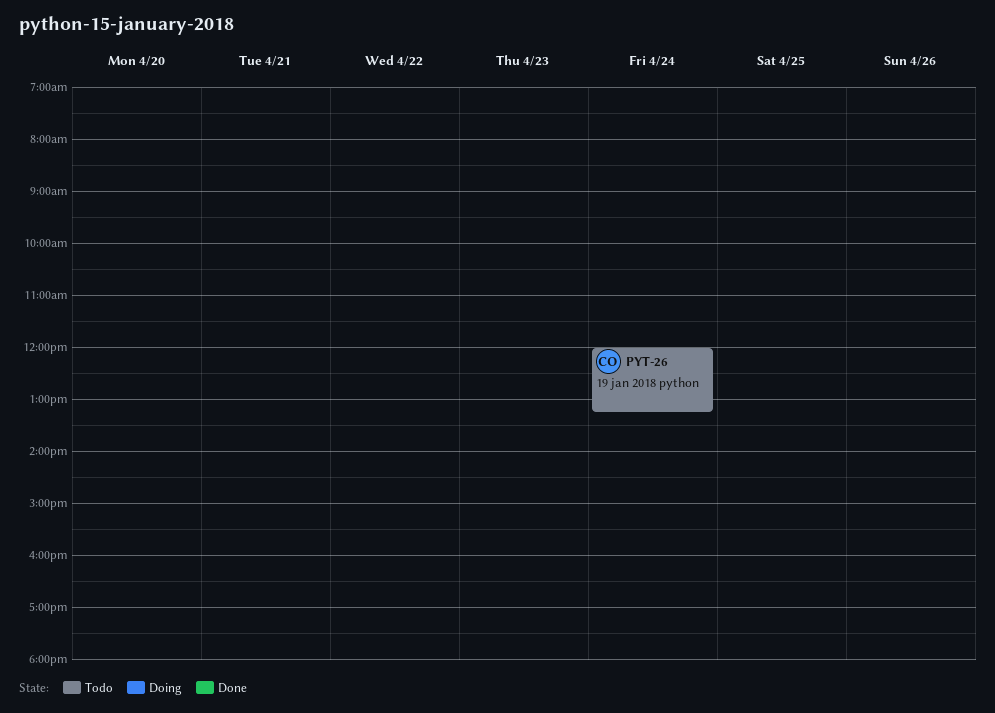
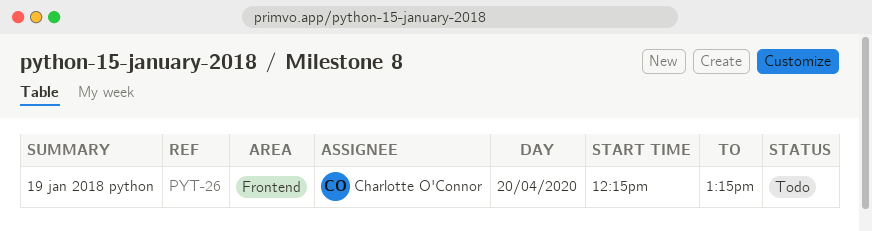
PYT-26, day: Apr 24 -> Apr 20
PYT-26, begins: 12:00 -> 12:15

